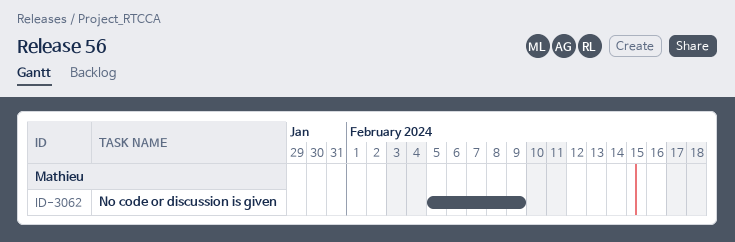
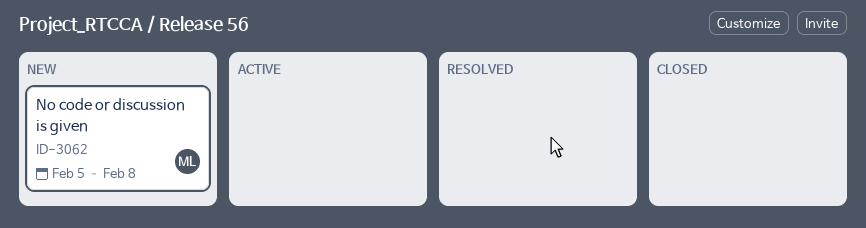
ID-3062, due: Feb 9 -> Feb 8

